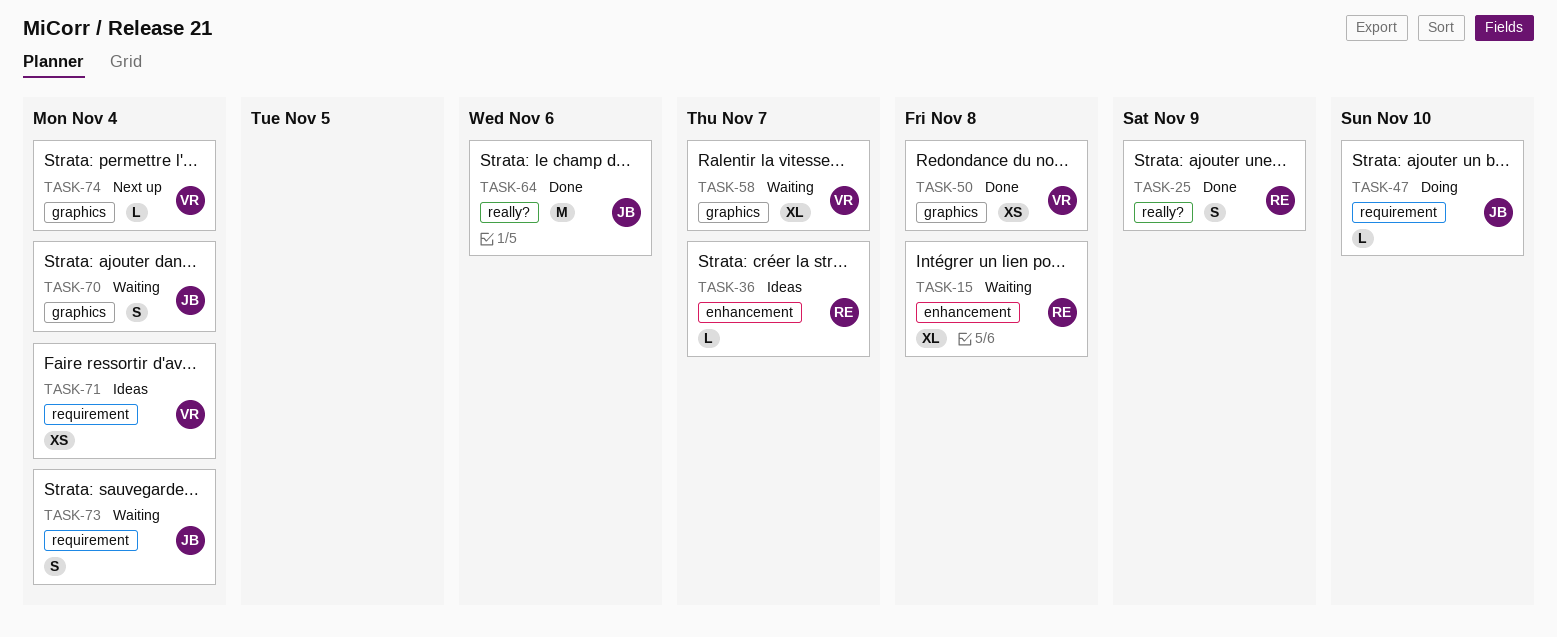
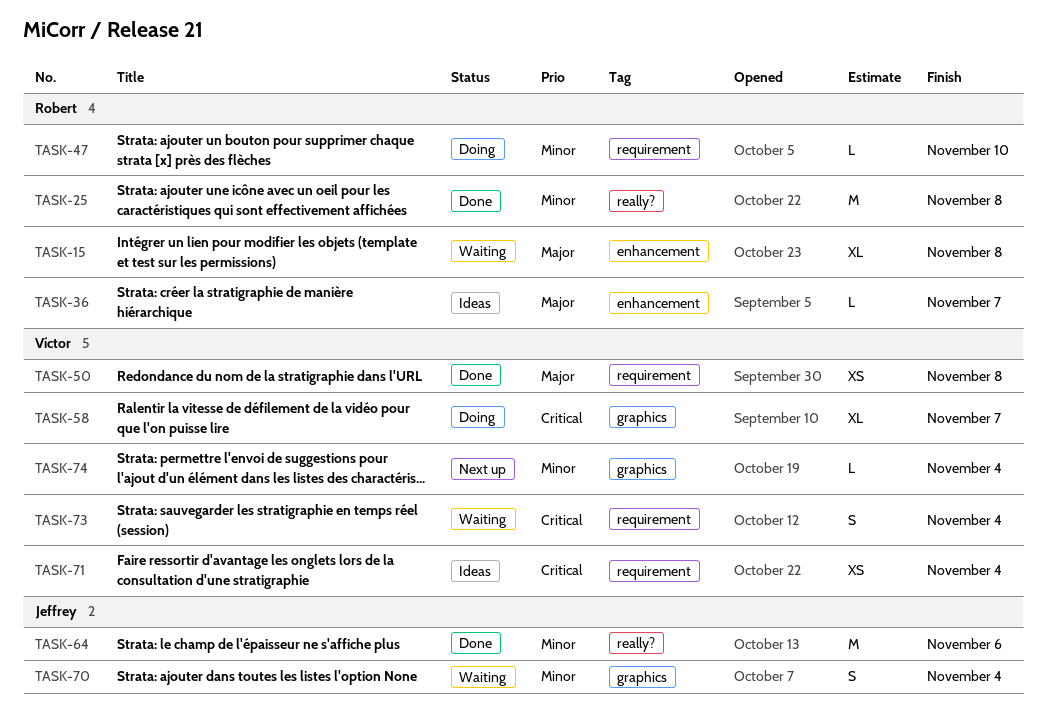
TASK-25, estimate: S -> M
TASK-25, due: Nov 9 -> Nov 8
TASK-47, owner: Jeffrey -> Robert
TASK-50, label: graphics -> requirement
TASK-58, status: Waiting -> Doing
TASK-73, owner: Jeffrey -> Víctor

